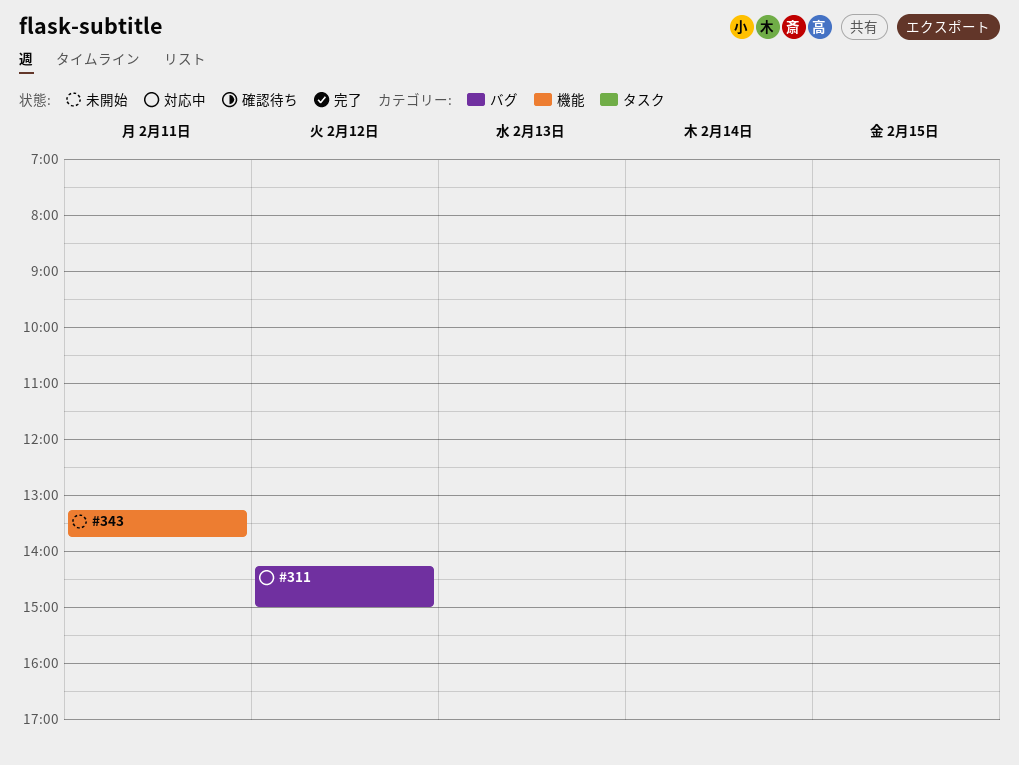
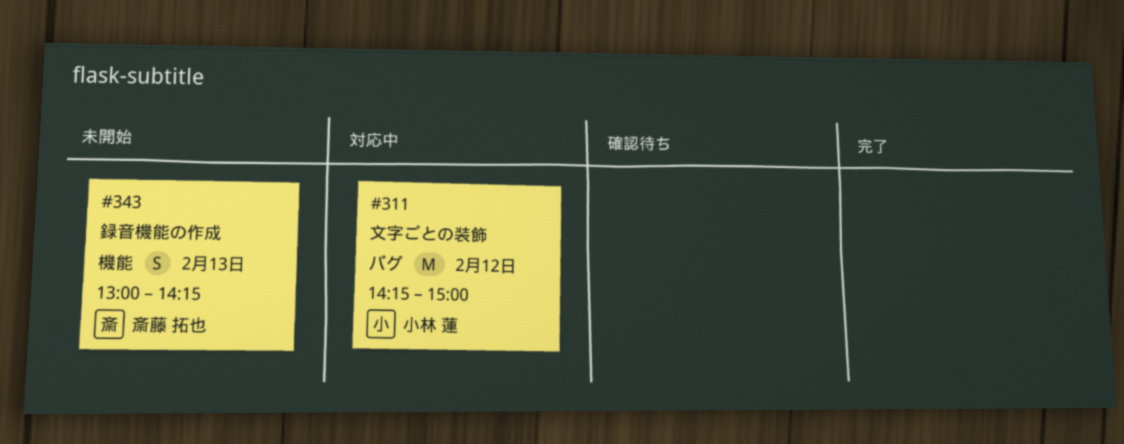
#343, day: Feb 11 -> Feb 13
#343, begins: 13:15 -> 13:00
#343, ends: 13:45 -> 14:15

